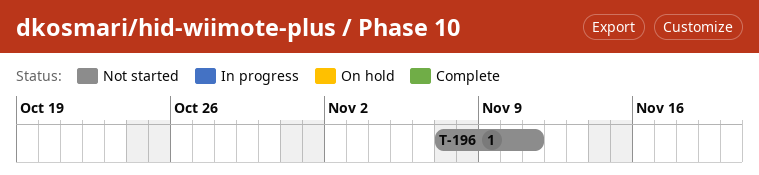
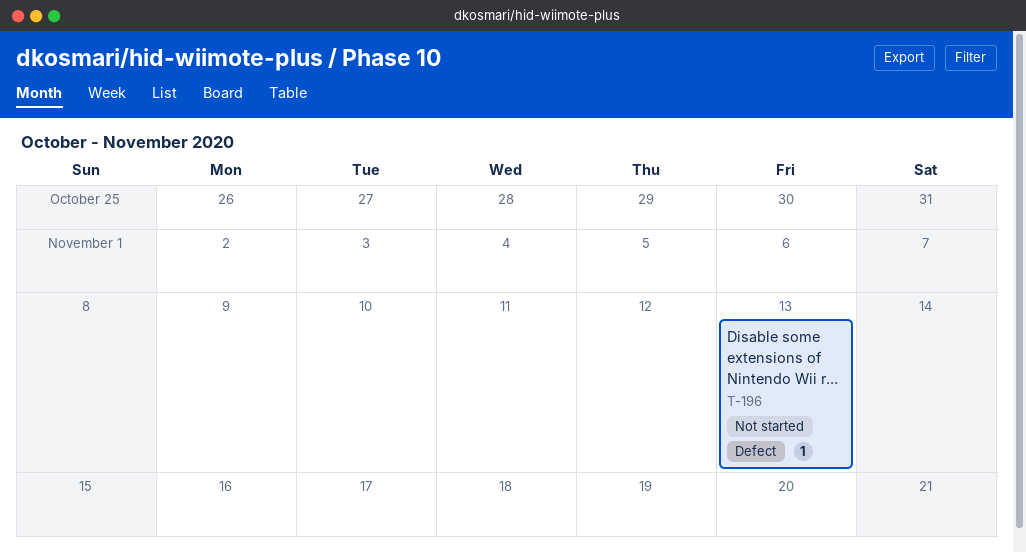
T-196, due: Nov 11 -> Nov 13

